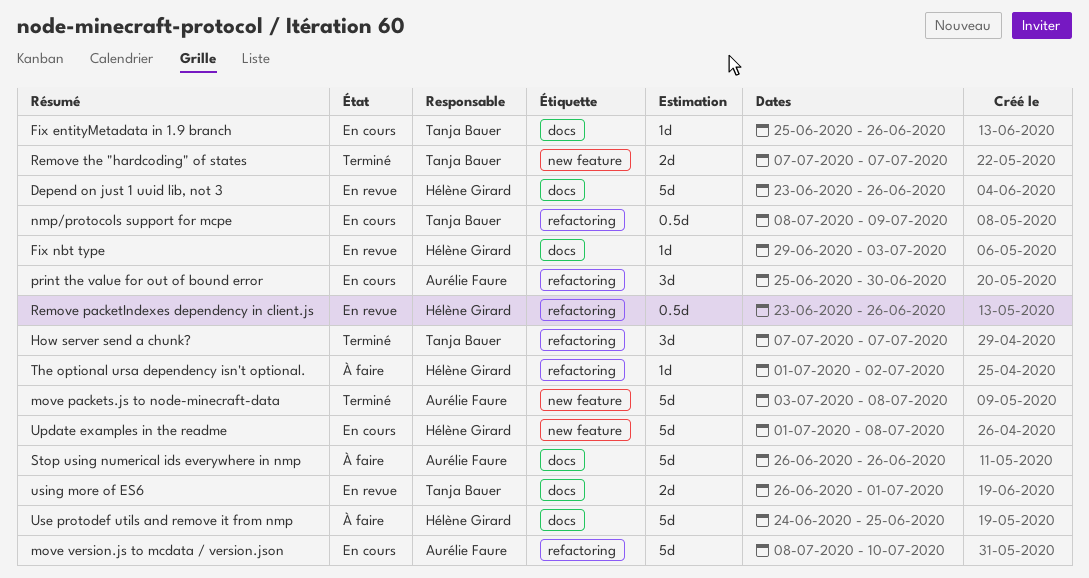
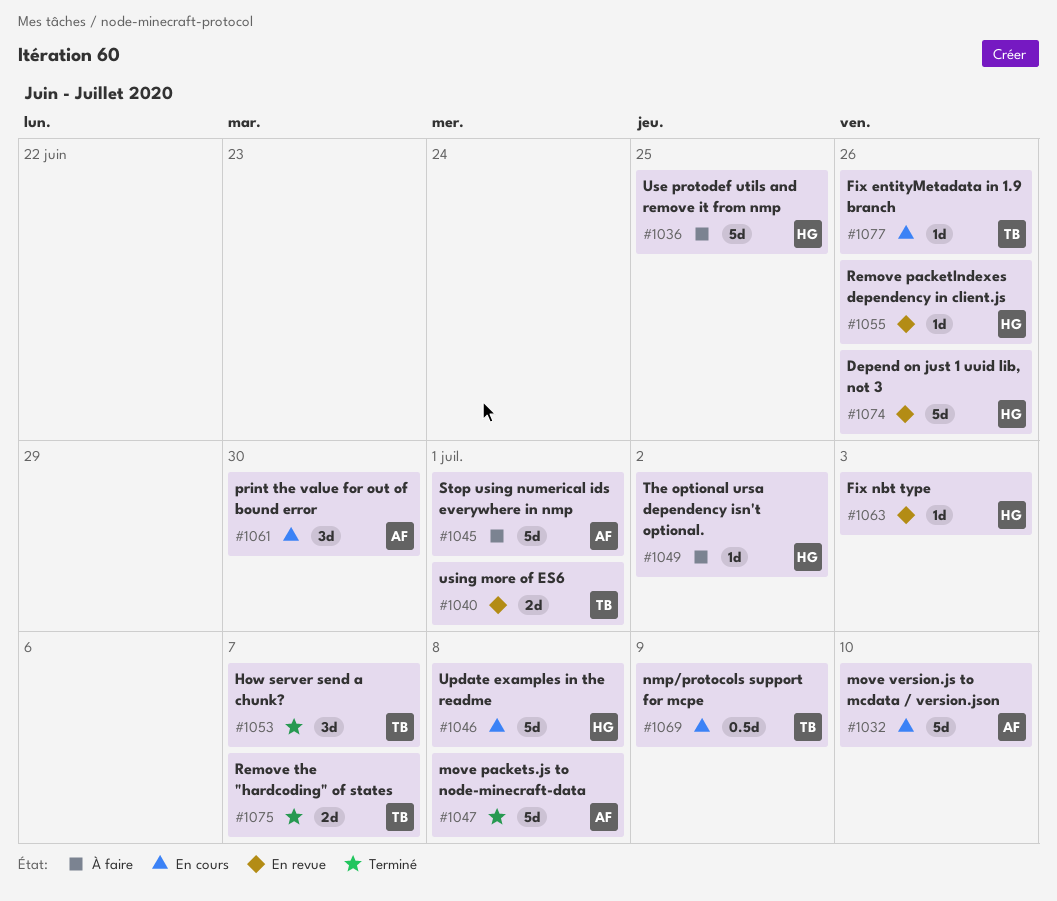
Remove packetIndexes dependency in client.js, estimate: 0.5d -> 1d
Stop using numerical ids everywhere in nmp, due: Jun 26 -> Jul 1

